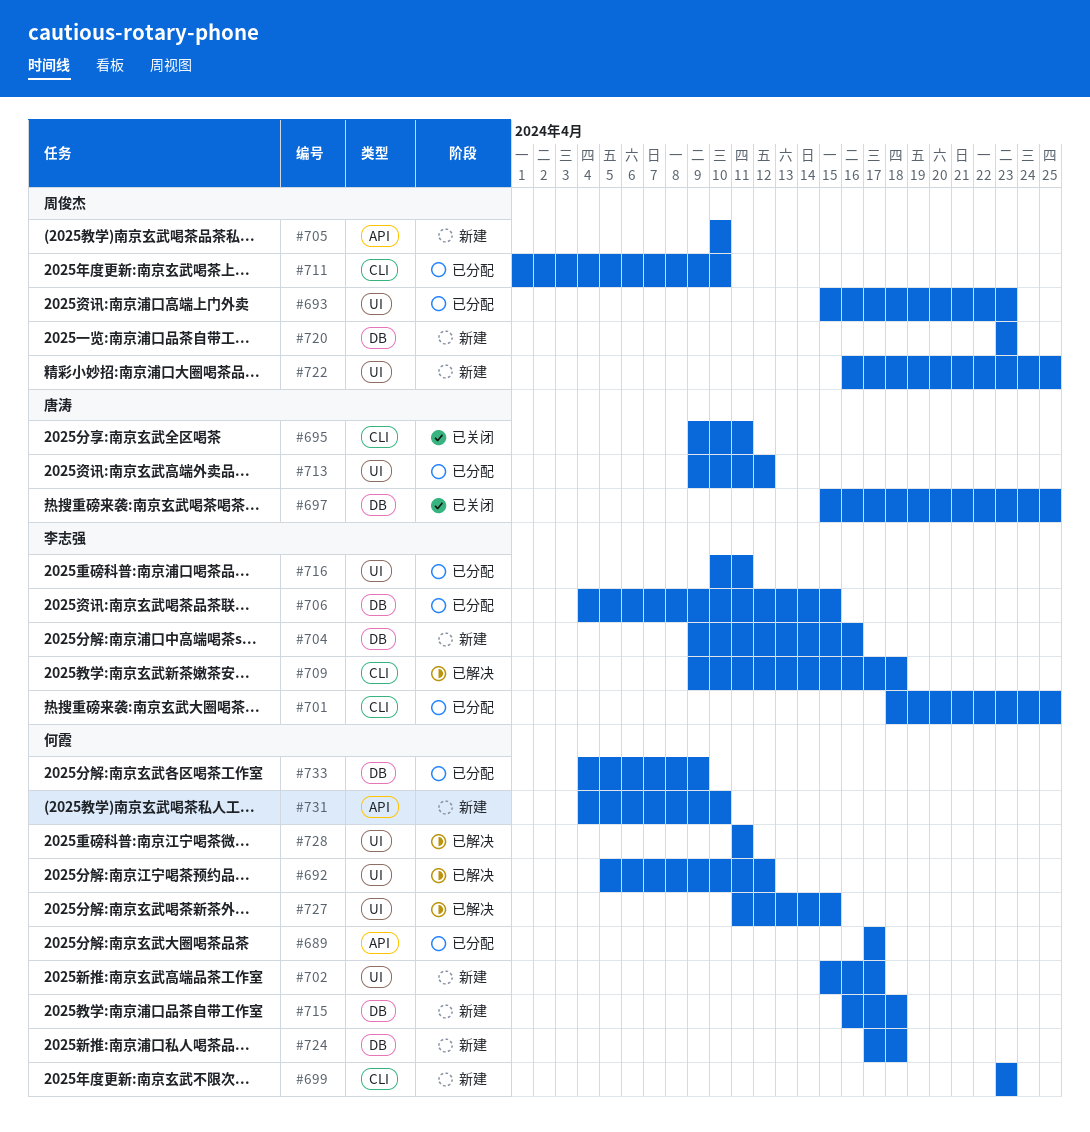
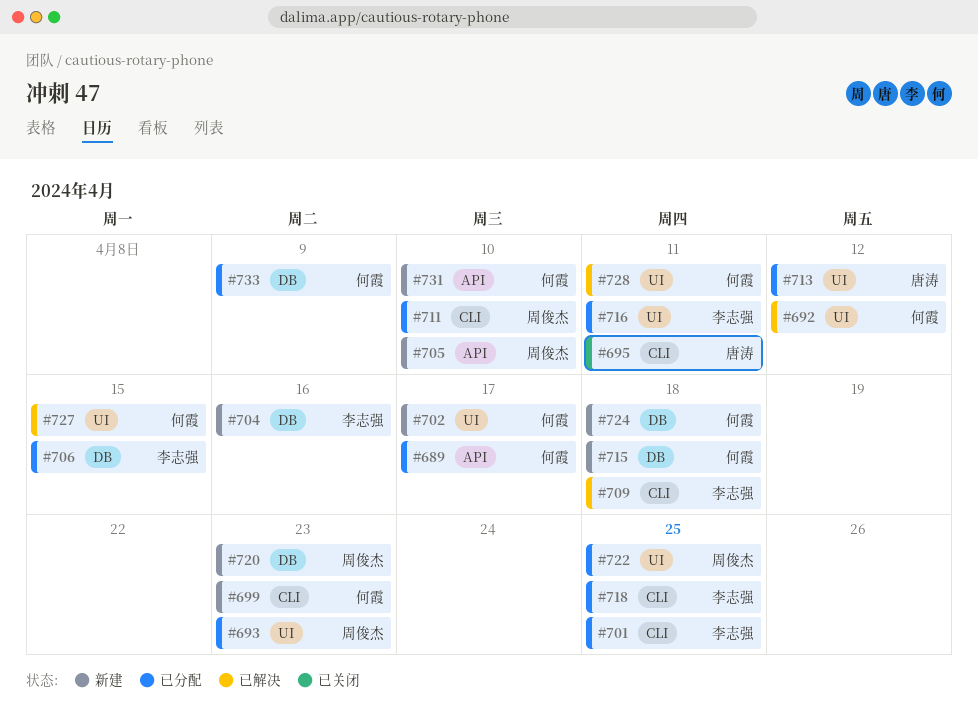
#697: present -> none
#718: none -> present
#722, status: 新建 -> 已分配

